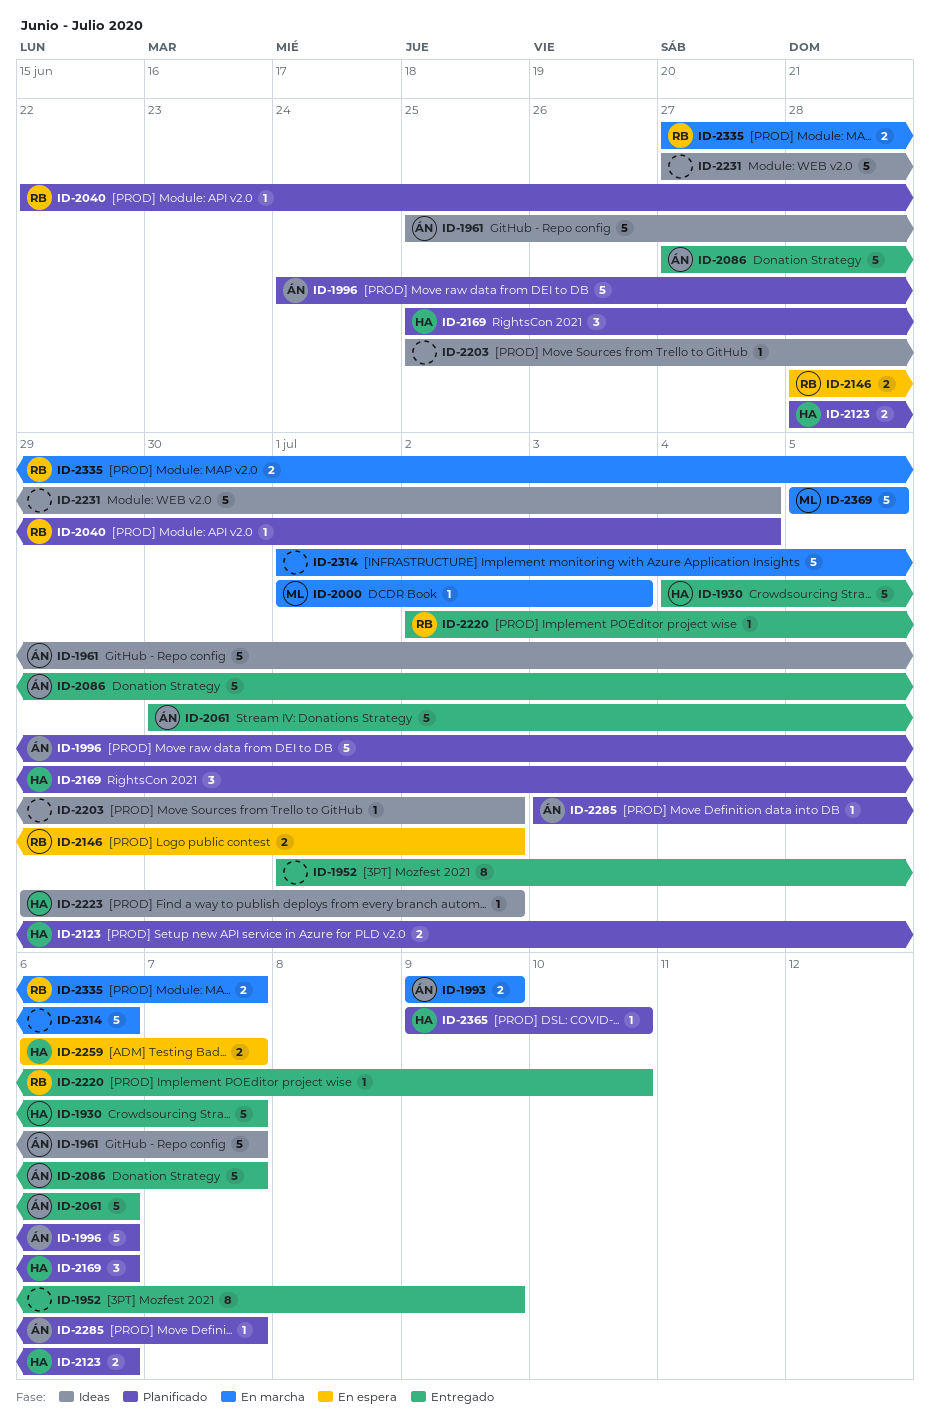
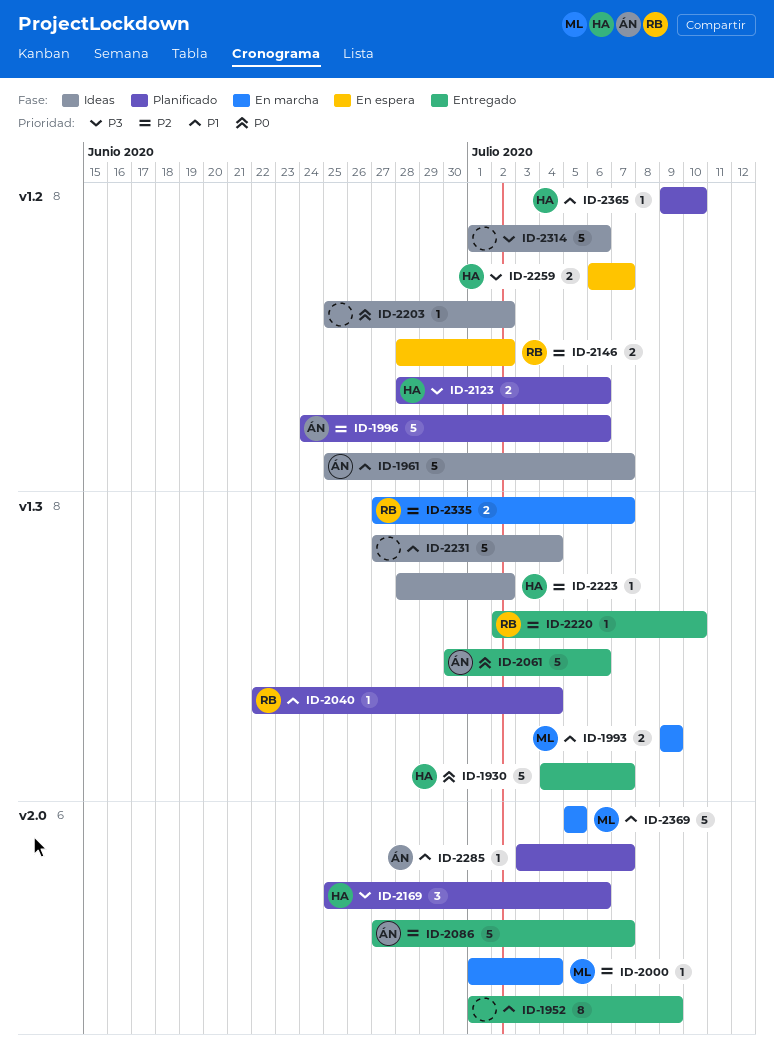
ID-1993, owner: ÁN -> ML
ID-2000, due: Jul 3 -> Jul 4
ID-2223, start: Jun 29 -> Jun 28
ID-2314, status: En marcha -> Ideas

